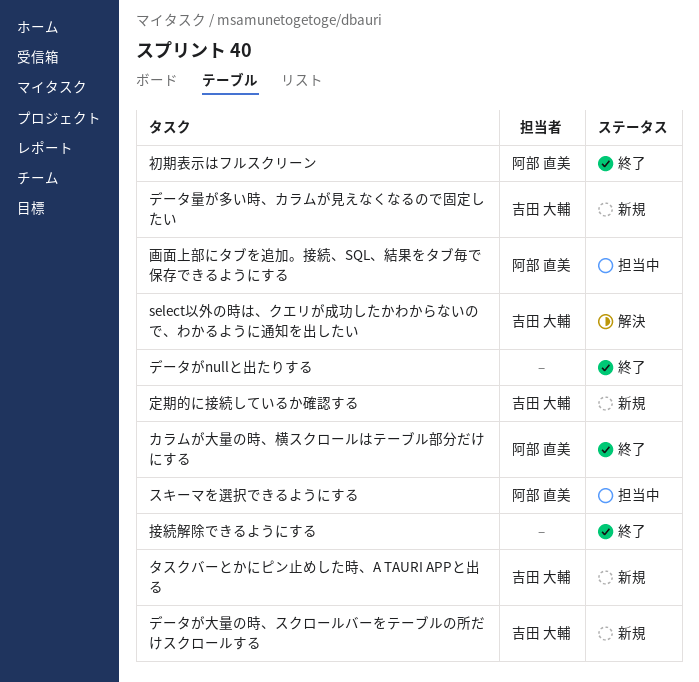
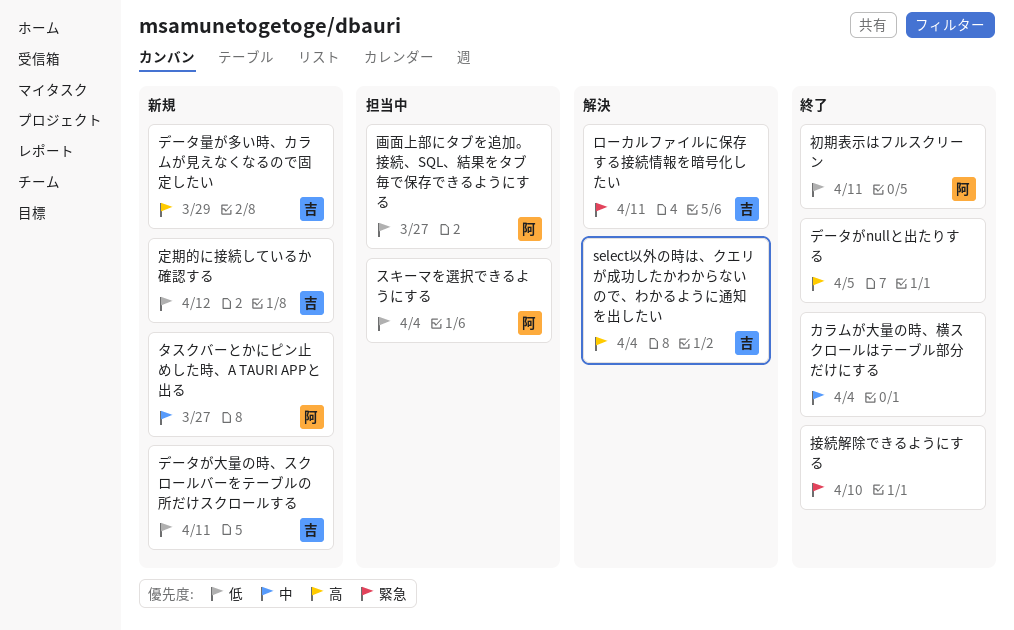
カラムが大量の時、横スクロールはテーブル部分だけにする, owner: 阿部 直美 -> none
タスクバーとかにピン止めした時、A TAURI APPと出る, owner: 吉田 大輔 -> 阿部 直美
ローカルファイルに保存する接続情報を暗号化したい: none -> present

